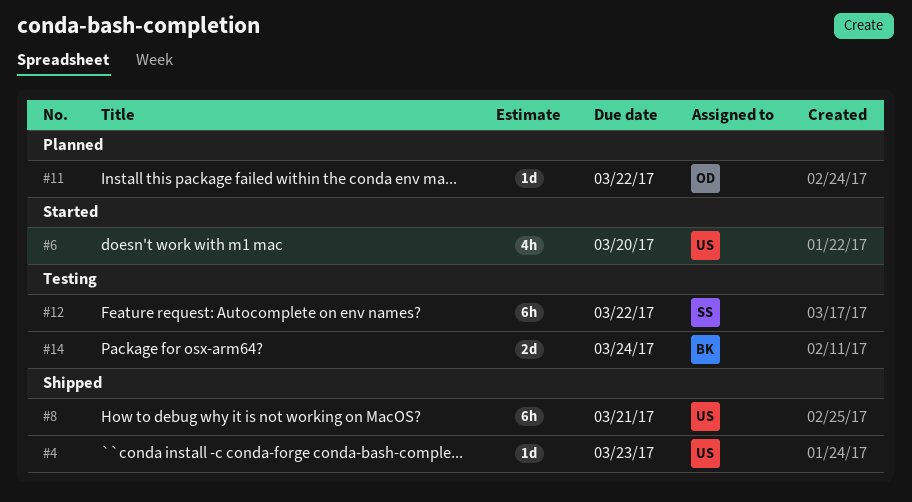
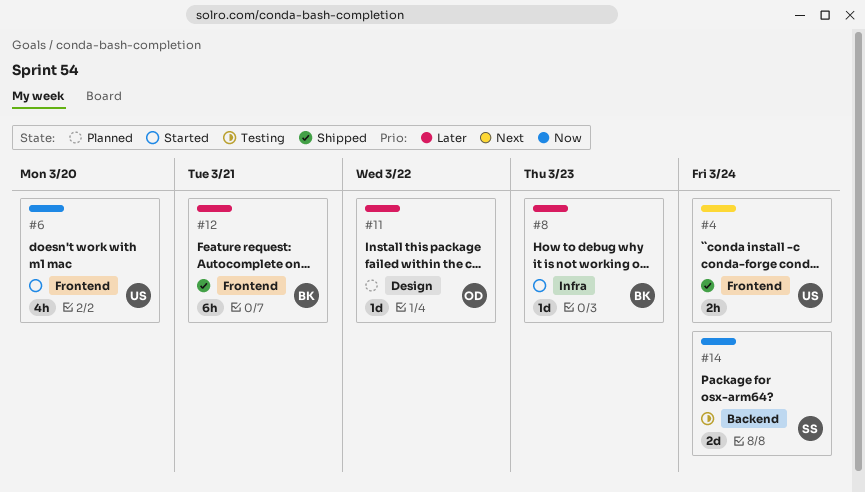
#4, estimate: 1d -> 2h
#4, due: Mar 23 -> Mar 24
#8, status: Shipped -> Started
#8, owner: US -> BK
#8, estimate: 6h -> 1d
#8, due: Mar 21 -> Mar 23
#12, status: Testing -> Shipped
#12, owner: SS -> BK
#12, due: Mar 22 -> Mar 21
#14, owner: BK -> SS

